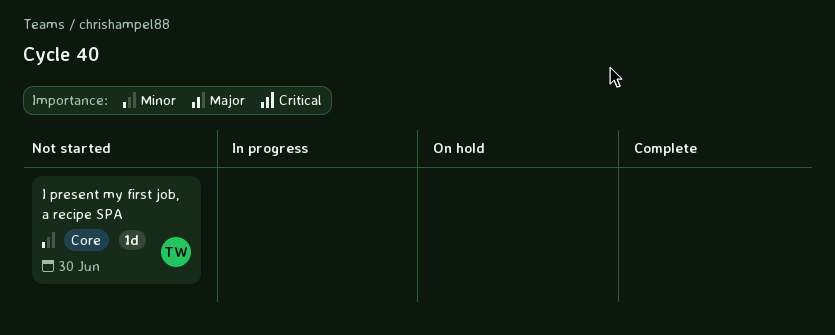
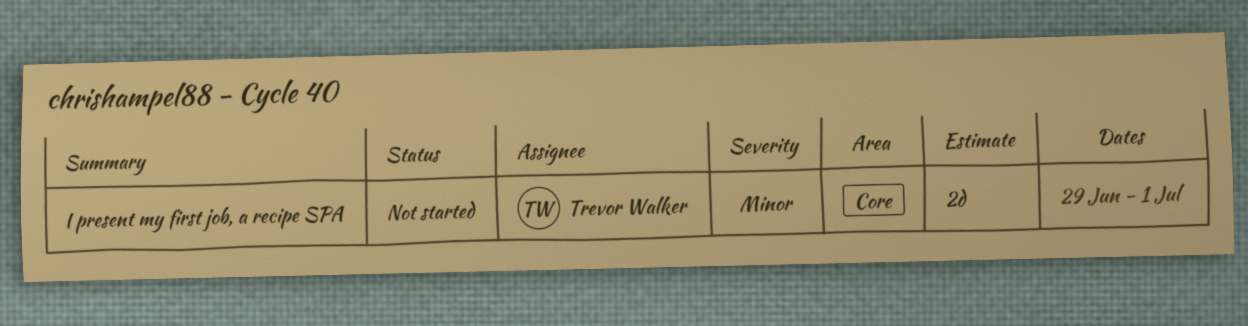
I present my first job, a recipe SPA, estimate: 1d -> 2d
I present my first job, a recipe SPA, due: Jun 30 -> Jul 1

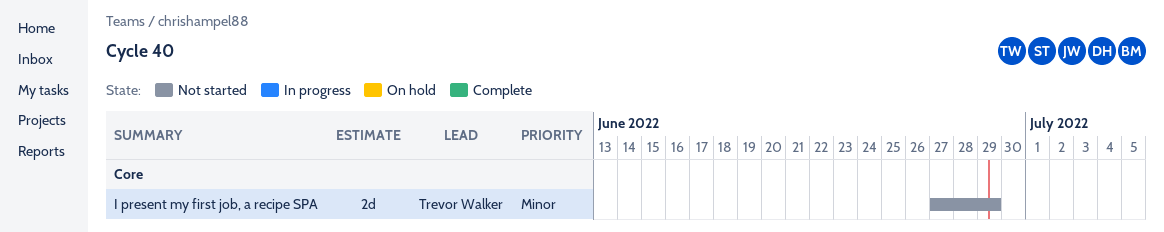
I present my first job, a recipe SPA, start: Jun 29 -> Jun 27
I present my first job, a recipe SPA, due: Jul 1 -> Jun 29

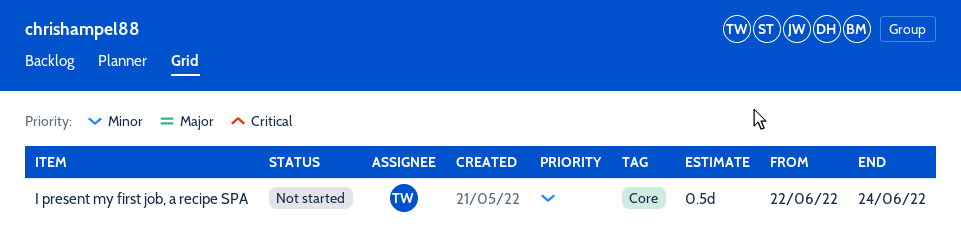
I present my first job, a recipe SPA, estimate: 2d -> 0.5d
I present my first job, a recipe SPA, start: Jun 27 -> Jun 22
I present my first job, a recipe SPA, due: Jun 29 -> Jun 24

